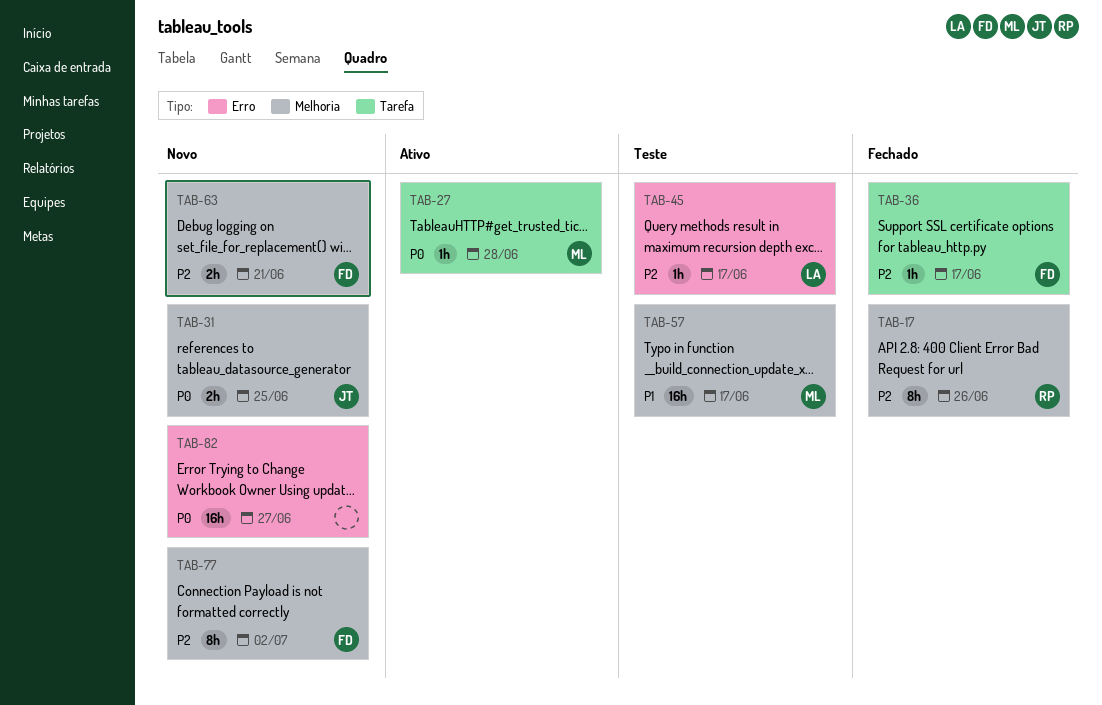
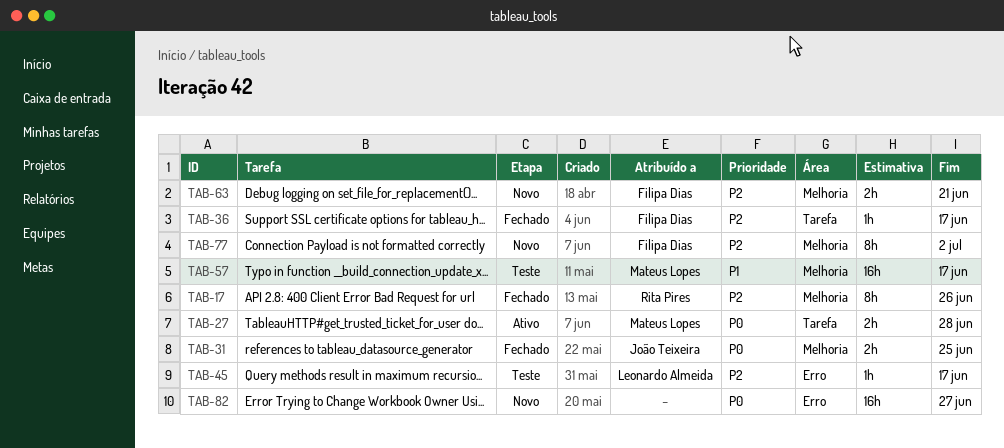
TAB-27, estimate: 1h -> 2h
TAB-31, status: Novo -> Fechado

